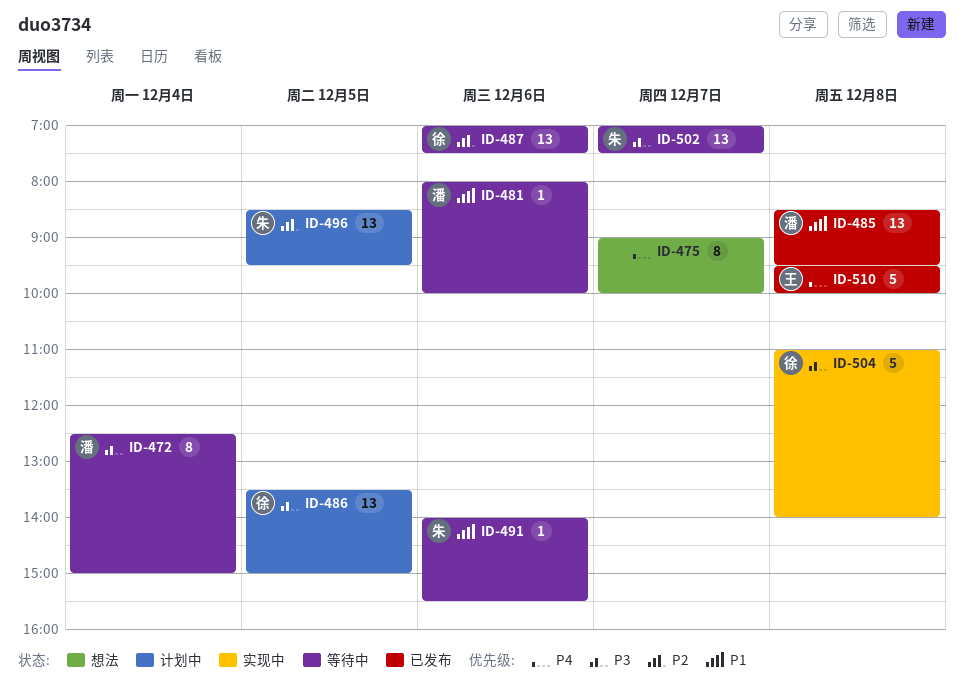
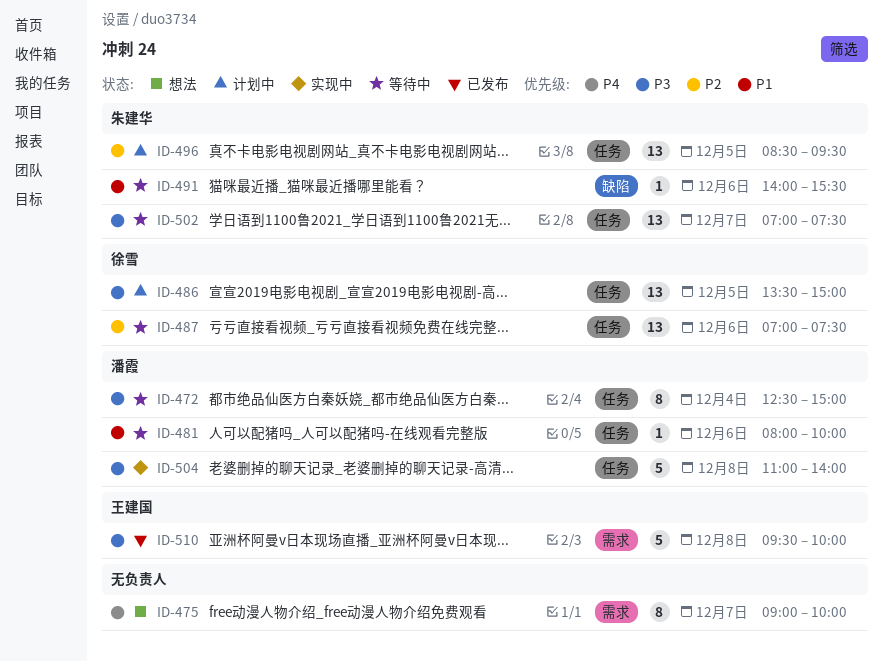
ID-485: present -> none
ID-504, owner: 徐雪 -> 潘霞
ID-510, priority: P4 -> P3

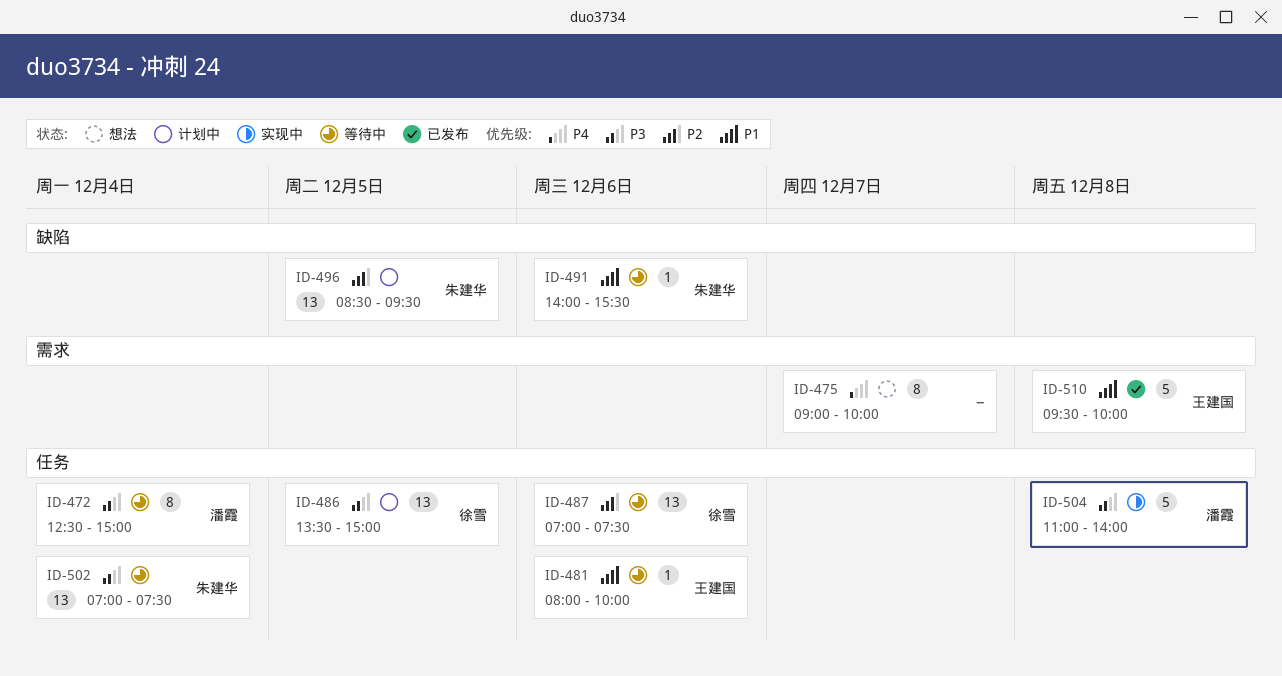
ID-481, owner: 潘霞 -> 王建国
ID-496, label: 任务 -> 缺陷
ID-502, day: Dec 7 -> Dec 4
ID-510, priority: P3 -> P1

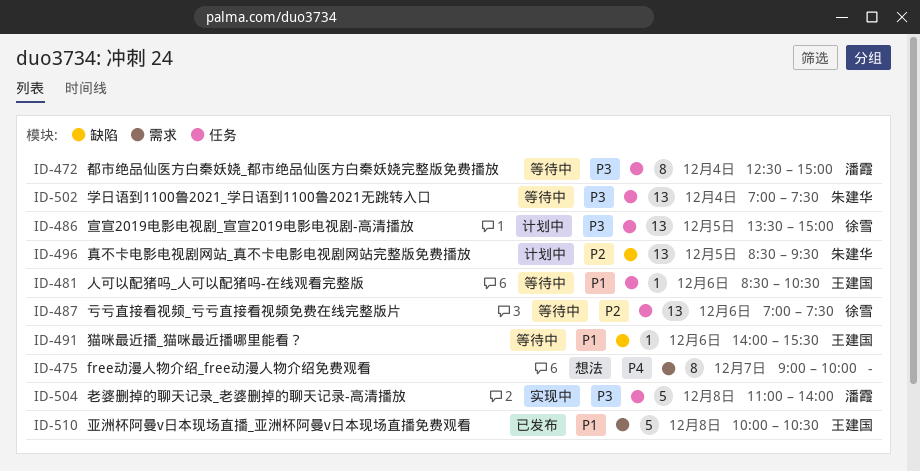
ID-481, begins: 08:00 -> 08:30
ID-481, ends: 10:00 -> 10:30
ID-491, owner: 朱建华 -> 王建国
ID-510, begins: 09:30 -> 10:00
ID-510, ends: 10:00 -> 10:30

